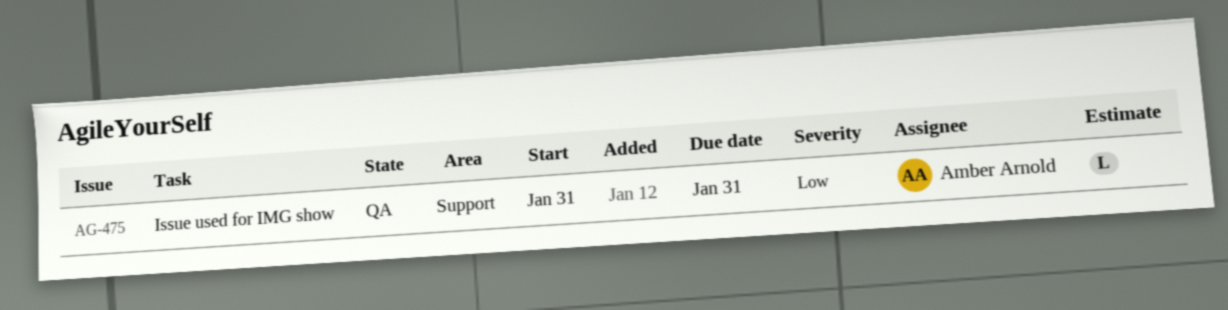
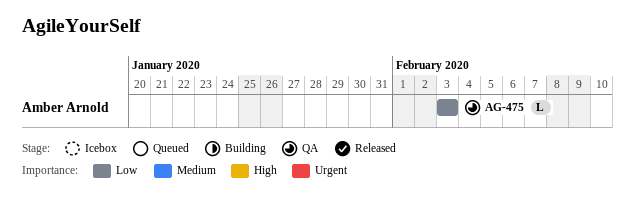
AG-475, start: Jan 31 -> Feb 3
AG-475, due: Jan 31 -> Feb 3

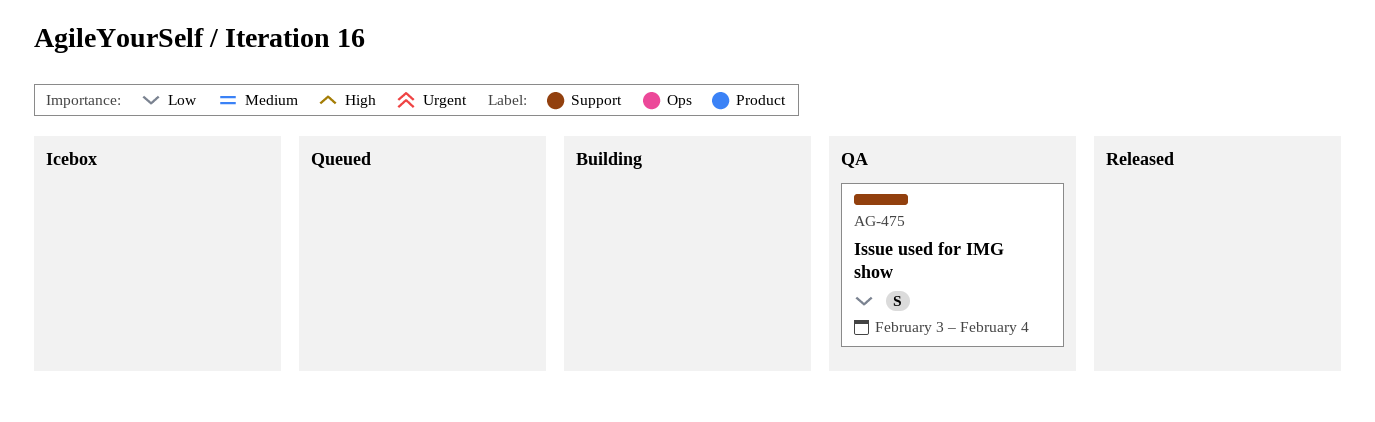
AG-475, estimate: L -> S
AG-475, due: Feb 3 -> Feb 4

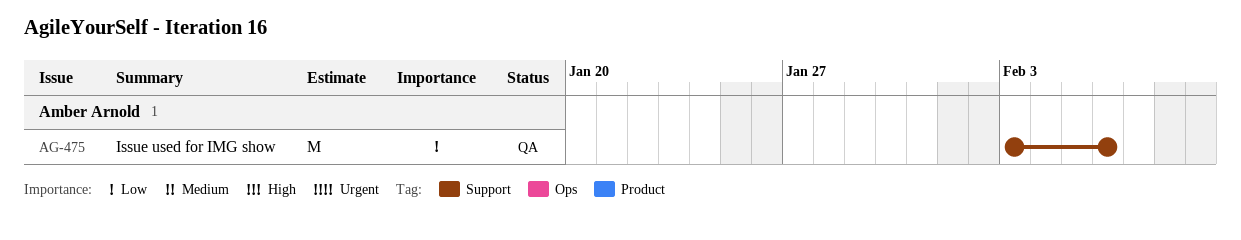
AG-475, estimate: S -> M
AG-475, due: Feb 4 -> Feb 6

